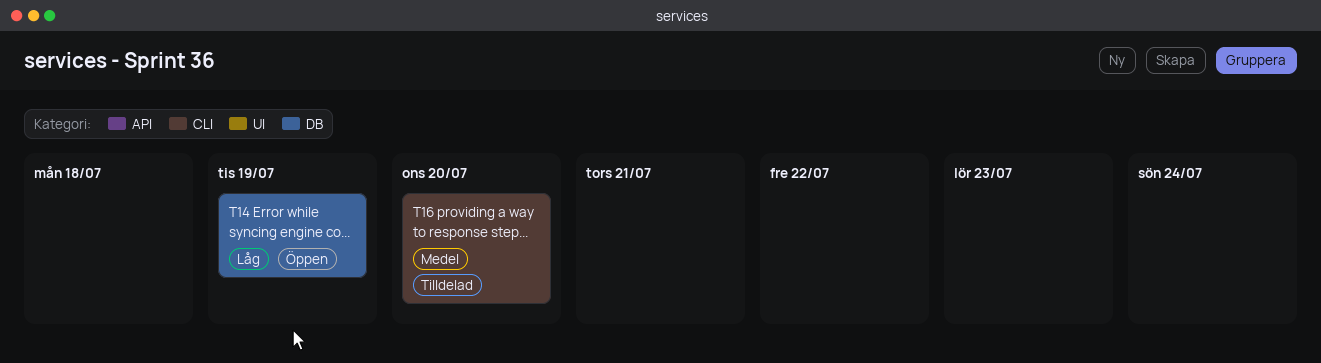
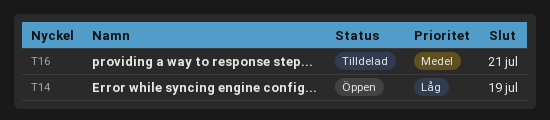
T16, due: Jul 20 -> Jul 21

